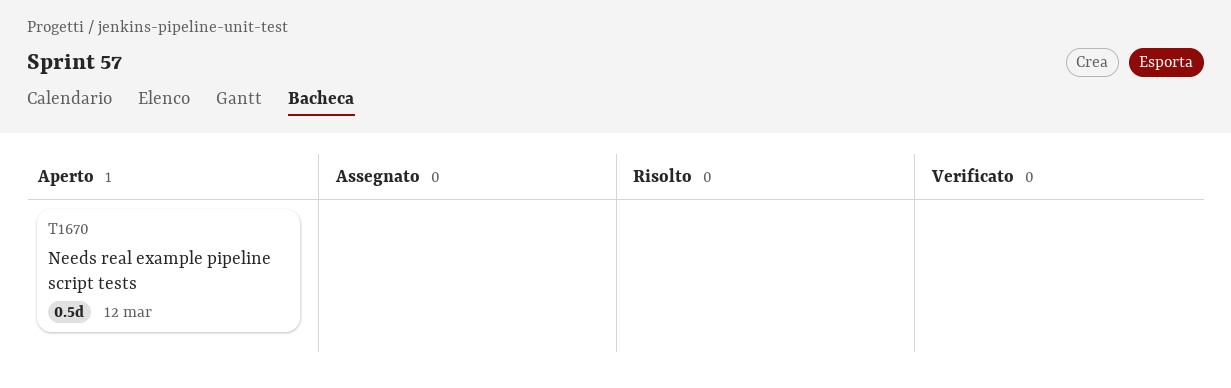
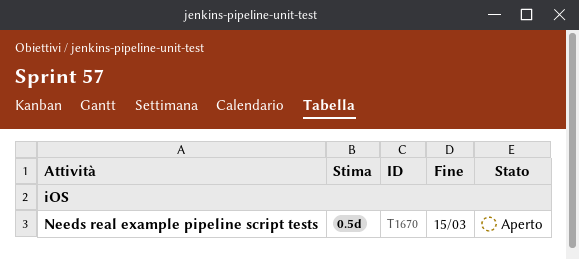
T1670, due: Mar 12 -> Mar 15

